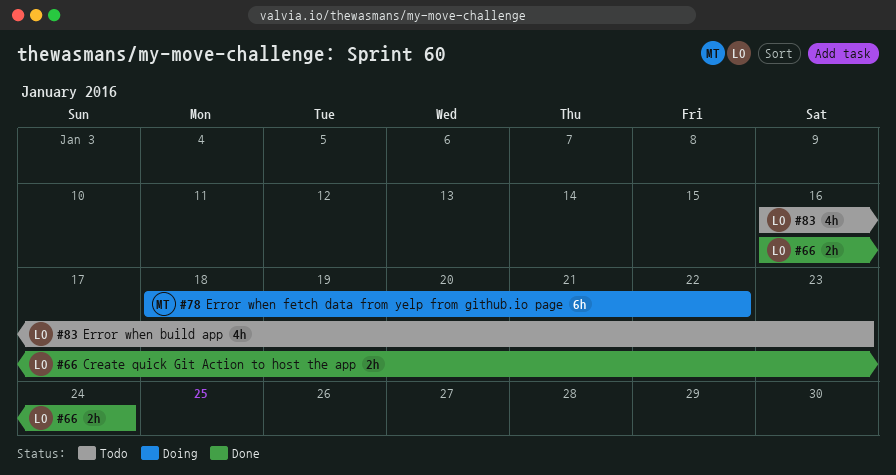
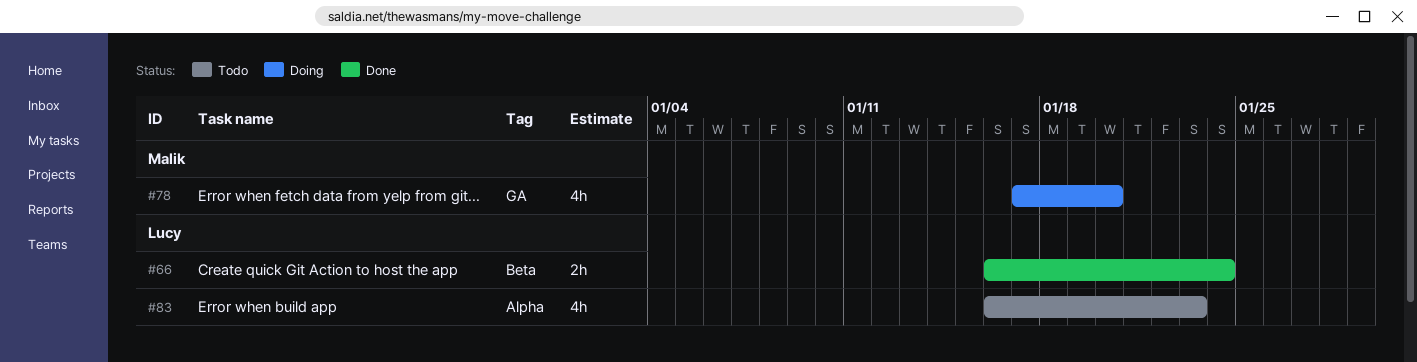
#78, estimate: 6h -> 4h
#78, start: Jan 18 -> Jan 17
#78, due: Jan 22 -> Jan 20

